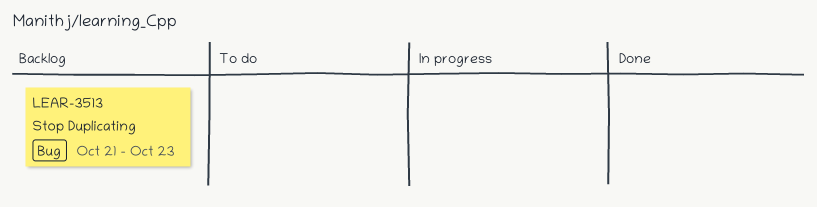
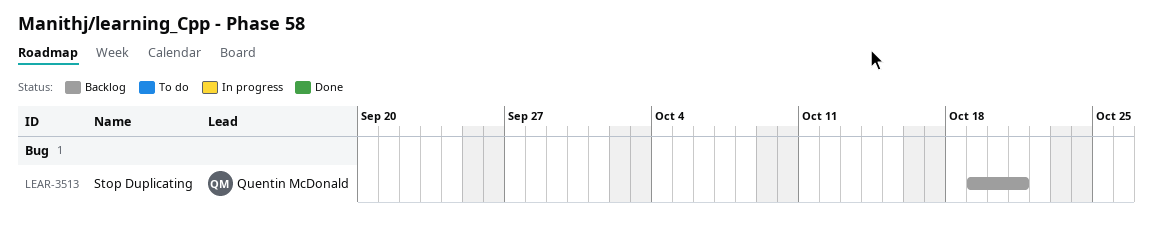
LEAR-3513, start: Oct 21 -> Oct 19
LEAR-3513, due: Oct 23 -> Oct 21

